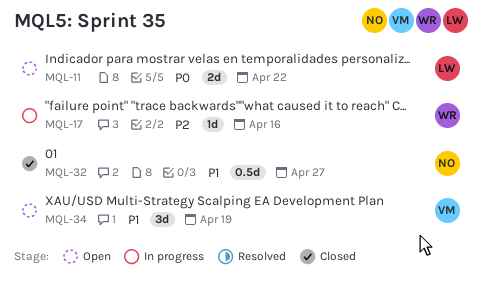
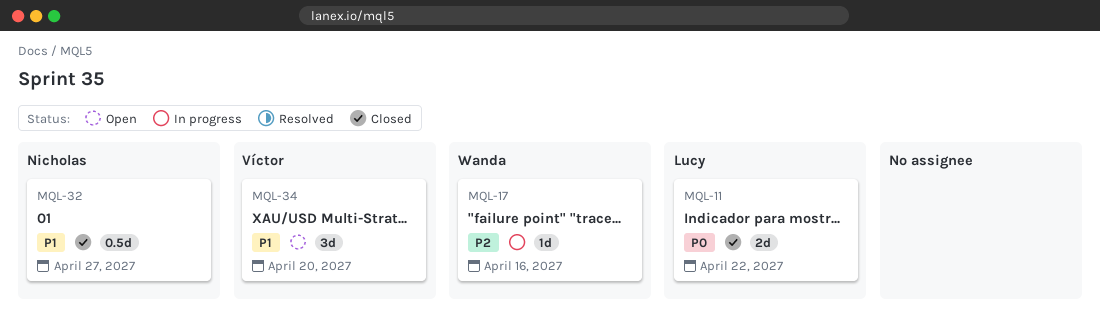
MQL-11, status: Open -> Closed
MQL-34, due: Apr 19 -> Apr 20

